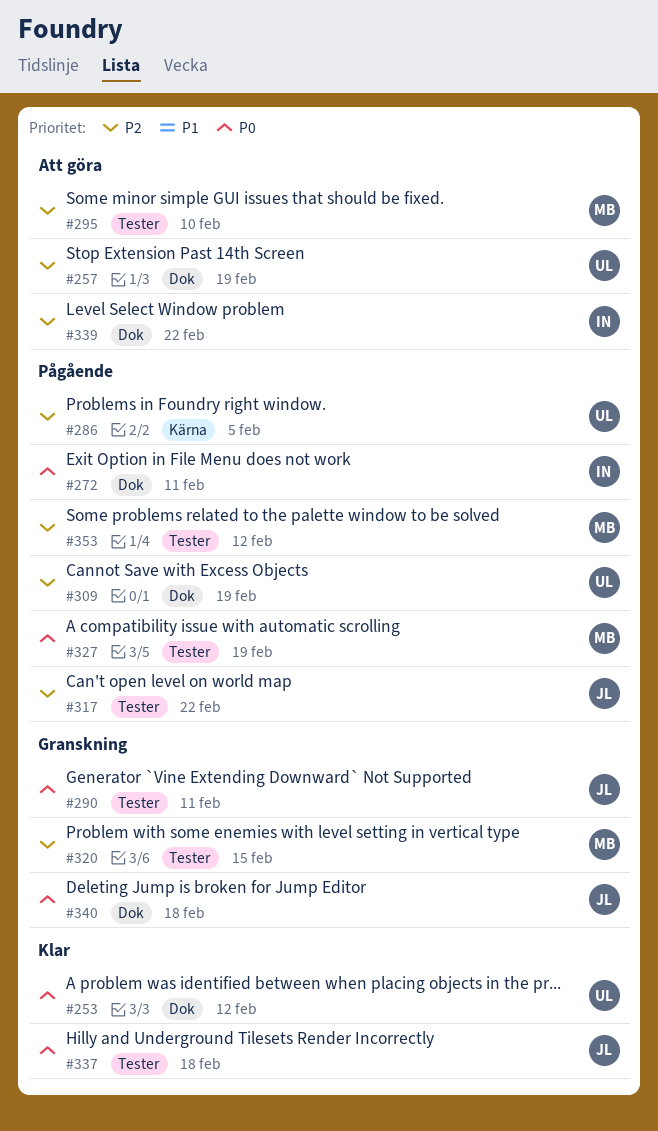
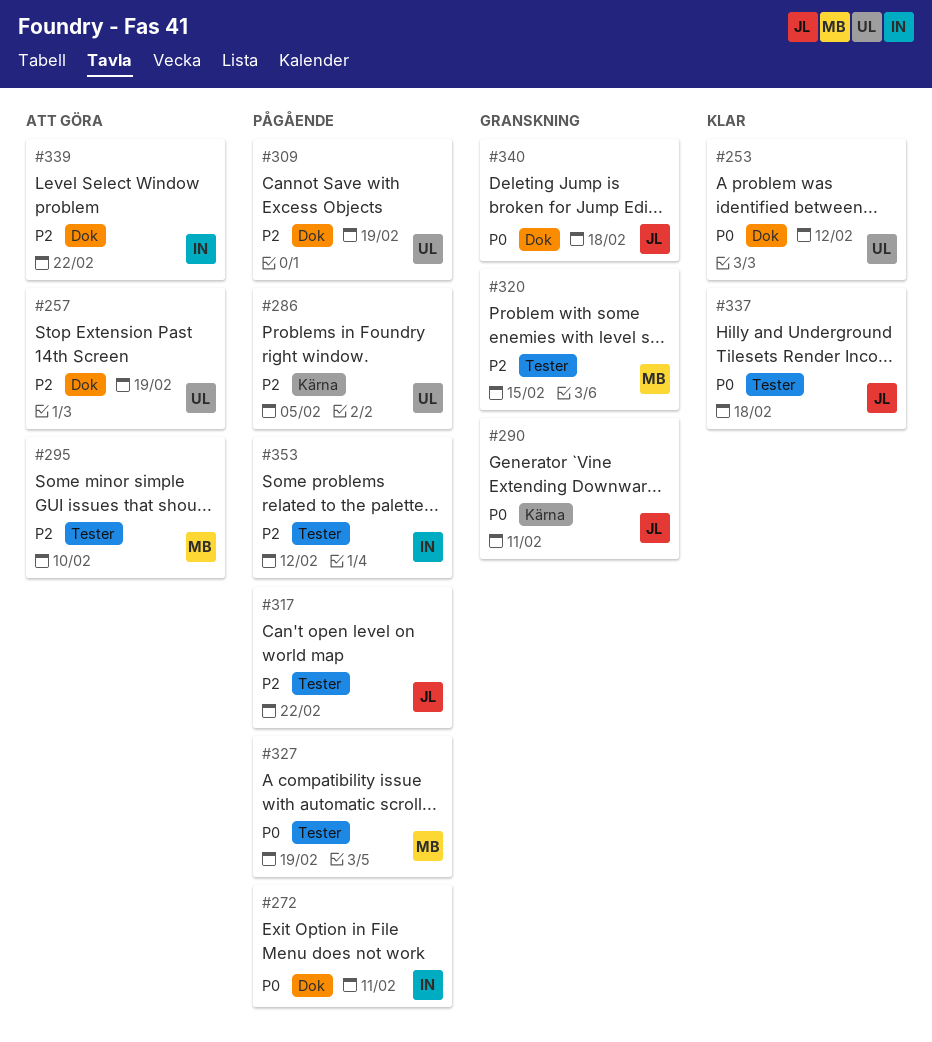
#290, label: Tester -> Kärna
#353, owner: MB -> IN

